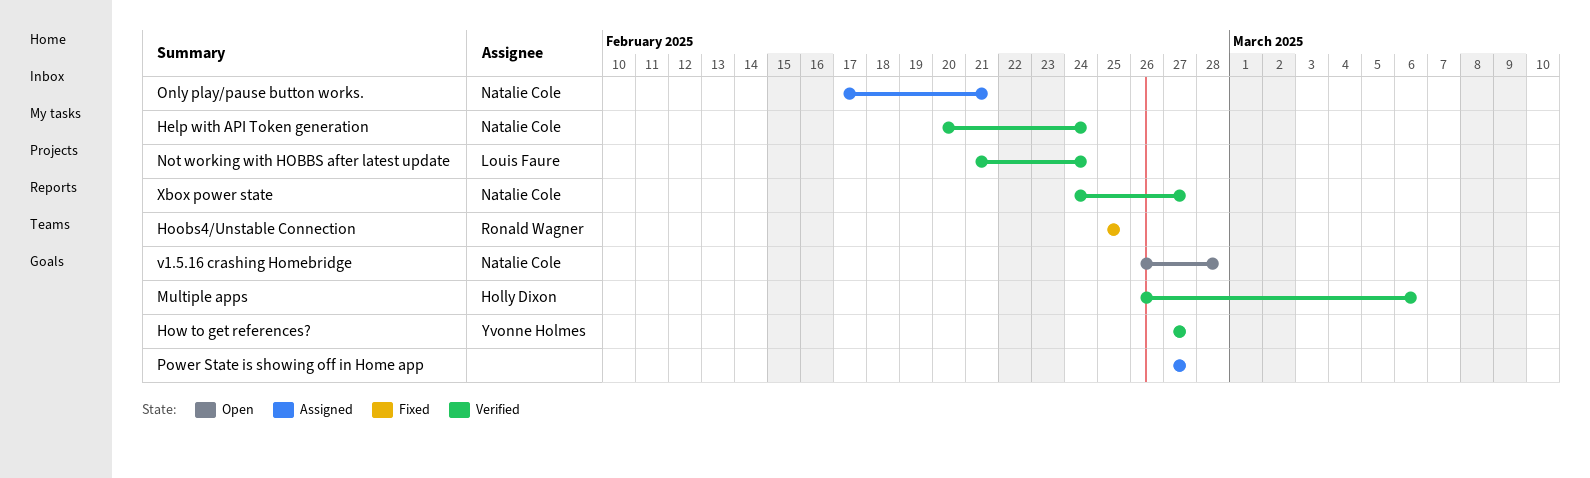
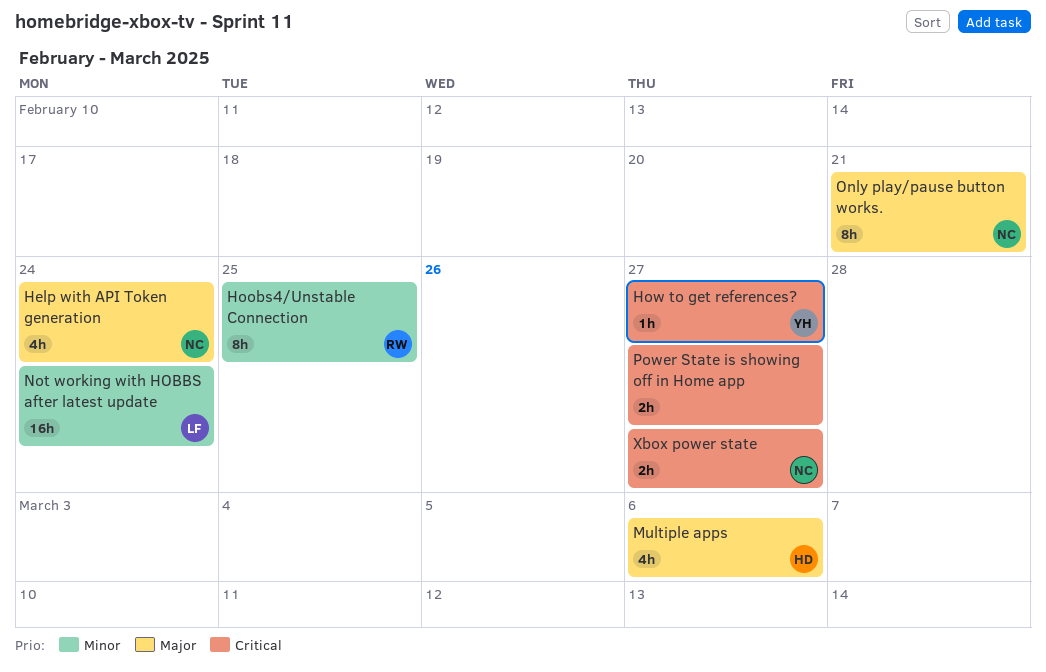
v1.5.16 crashing Homebridge: present -> none

